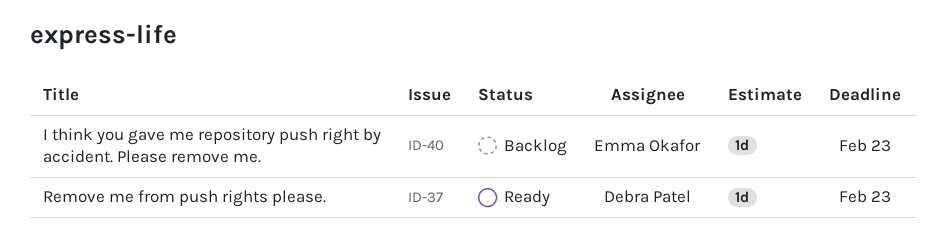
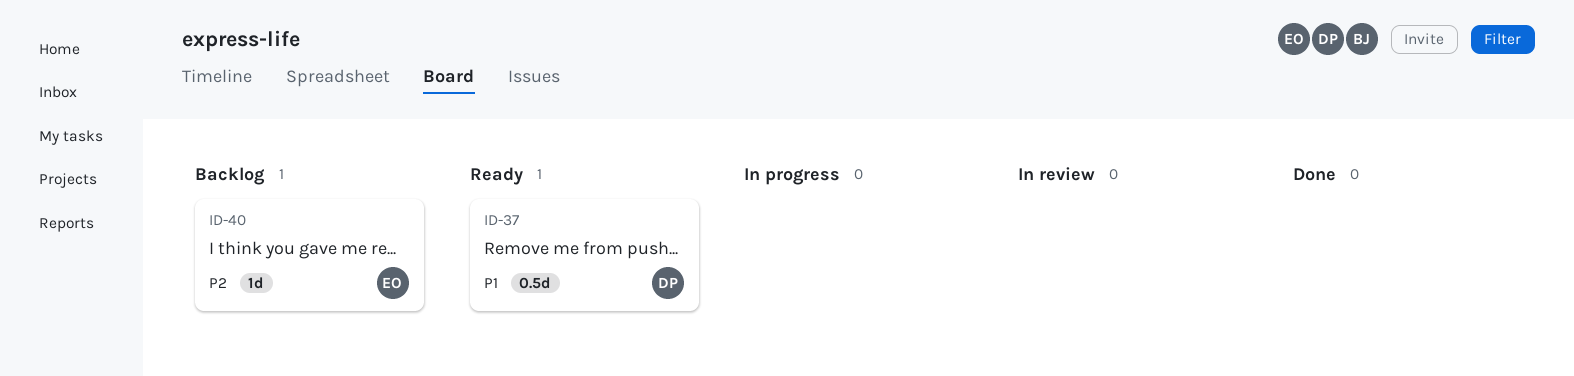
ID-37, estimate: 1d -> 0.5d

